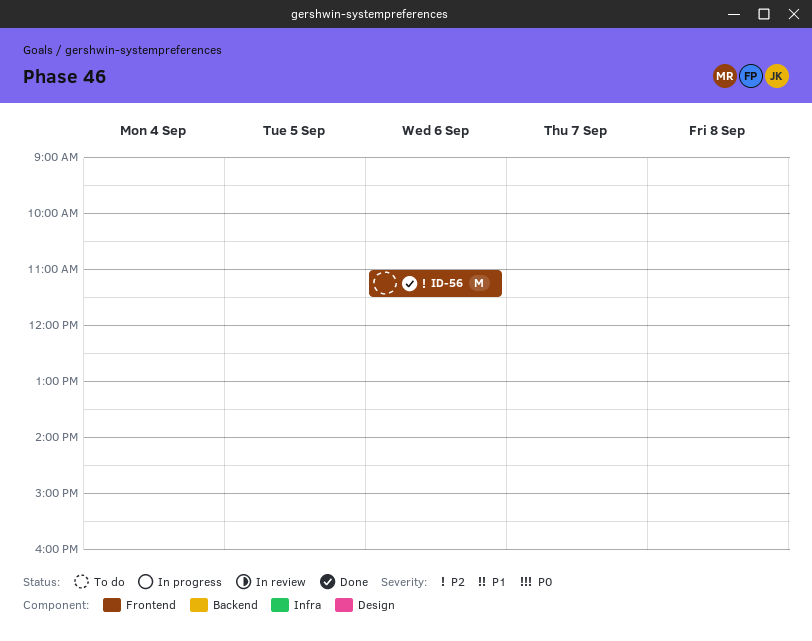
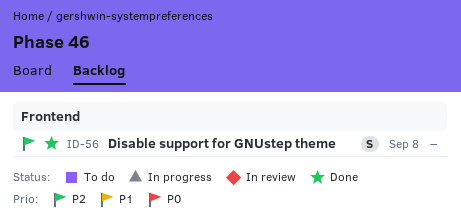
ID-56, estimate: M -> S
ID-56, day: Sep 6 -> Sep 8

